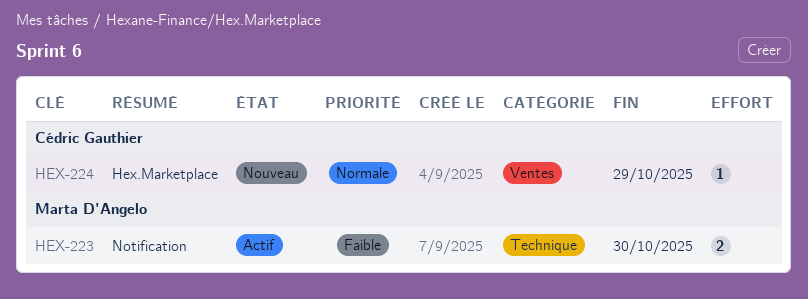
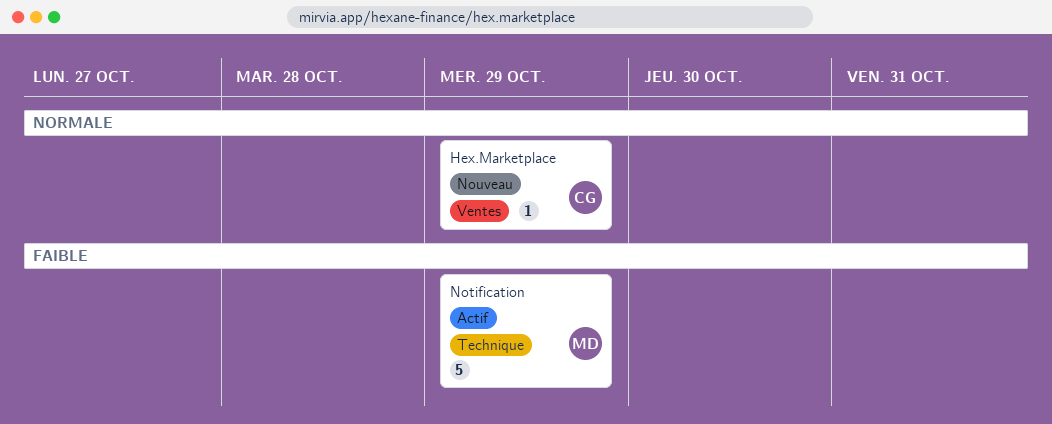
Notification, estimate: 2 -> 5
Notification, due: Oct 30 -> Oct 29

